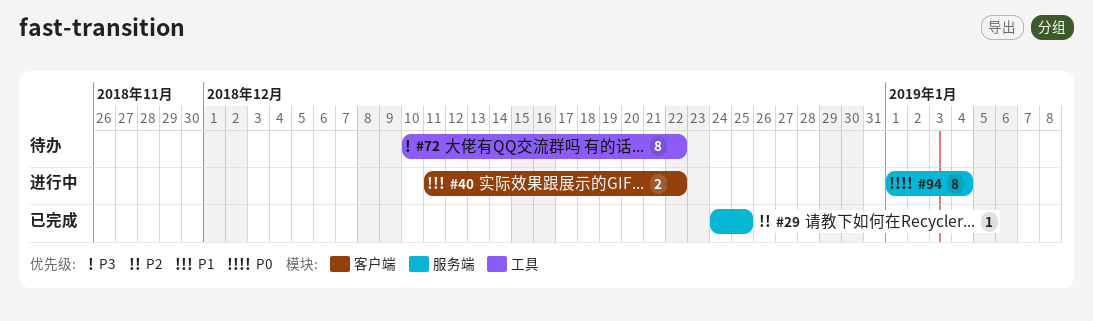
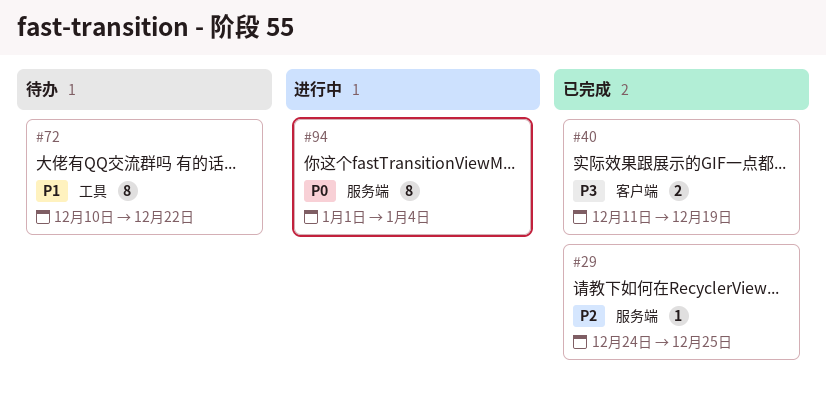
#40, status: 进行中 -> 已完成
#40, priority: P1 -> P3
#40, due: Dec 22 -> Dec 19
#72, priority: P3 -> P1

